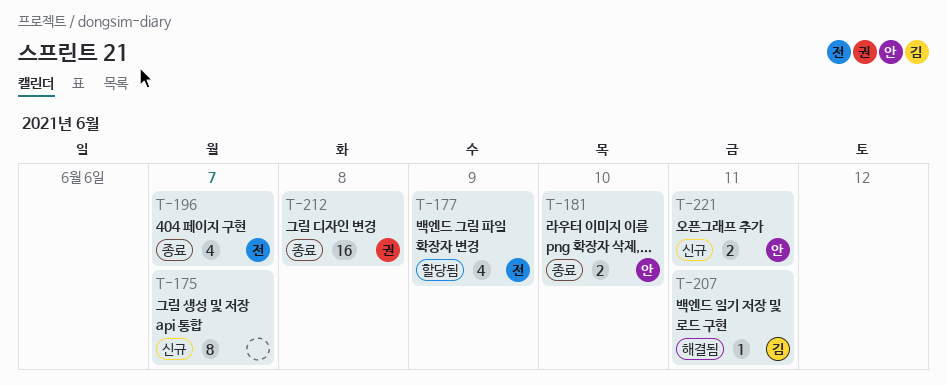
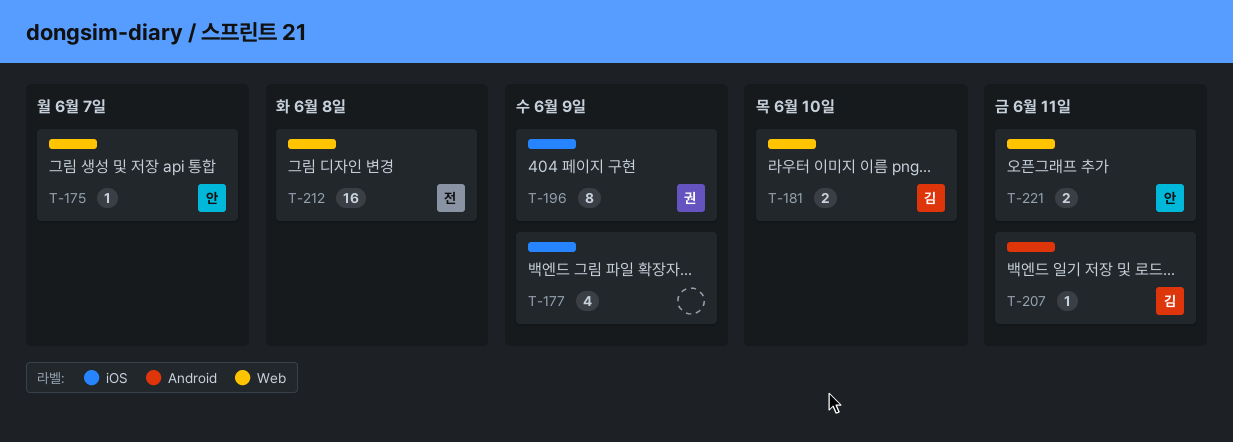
T-175, owner: none -> 안
T-175, estimate: 8 -> 1
T-177, owner: 전 -> none
T-181, owner: 안 -> 김
T-196, owner: 전 -> 권
T-196, estimate: 4 -> 8
T-196, due: Jun 7 -> Jun 9
T-212, owner: 권 -> 전

